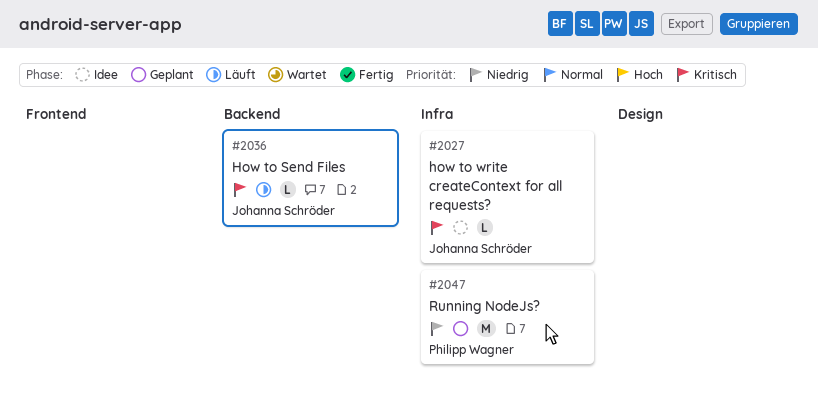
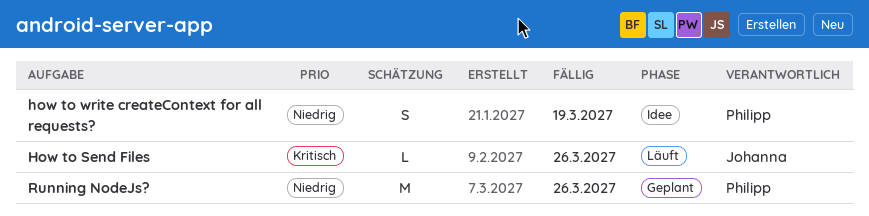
how to write createContext for all requests?, owner: Johanna Schröder -> Philipp Wagner
how to write createContext for all requests?, priority: Kritisch -> Niedrig
how to write createContext for all requests?, estimate: L -> S

